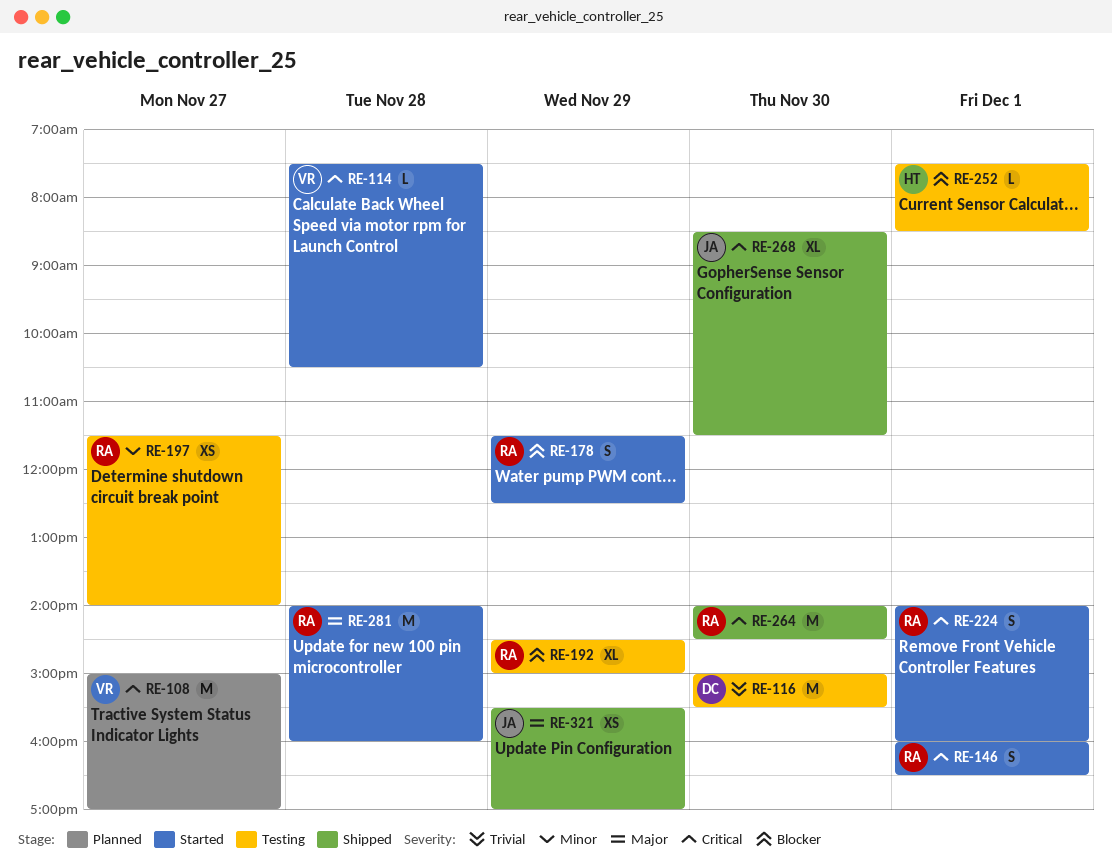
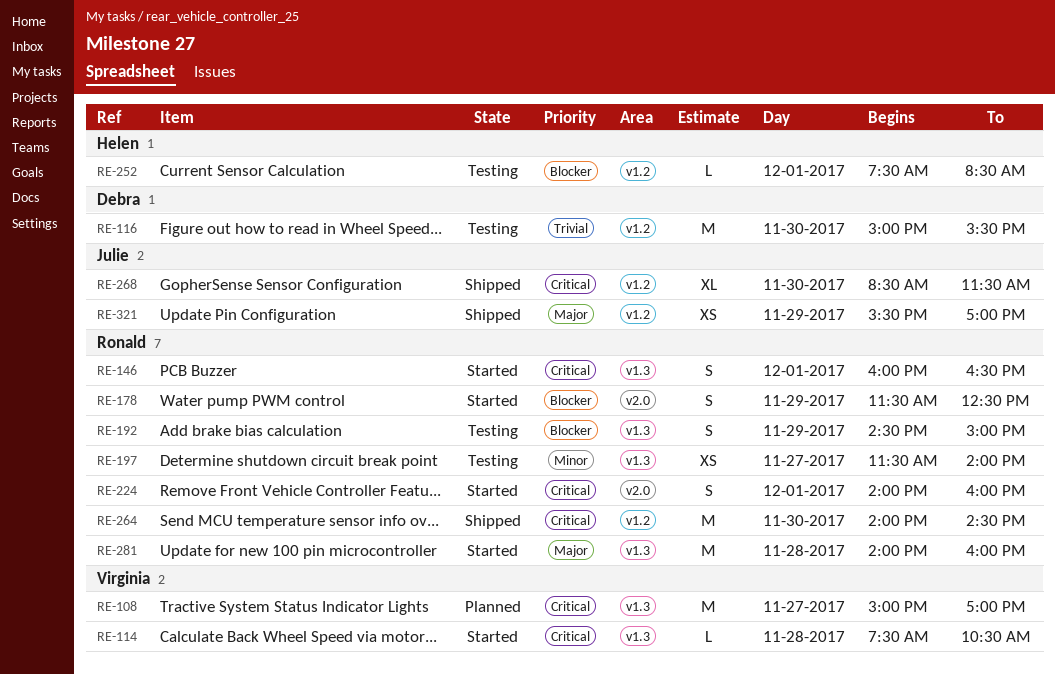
RE-192, estimate: XL -> S

